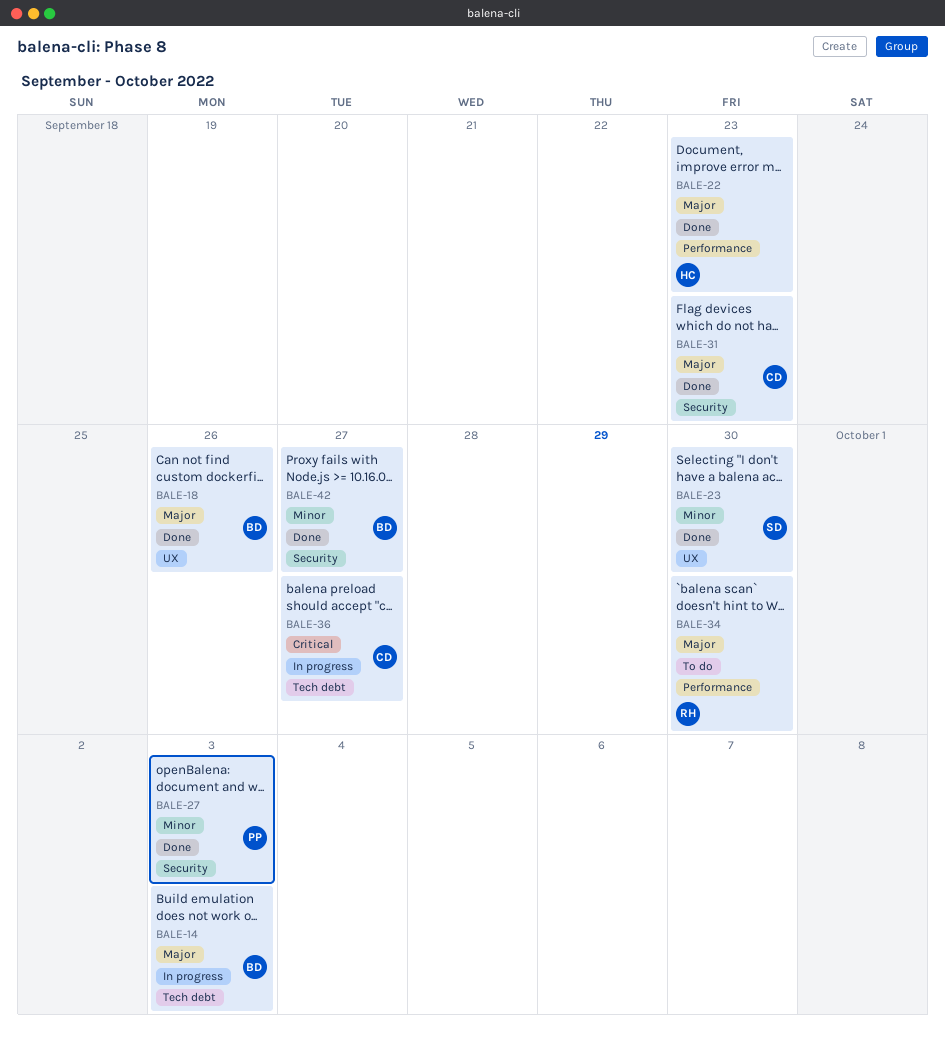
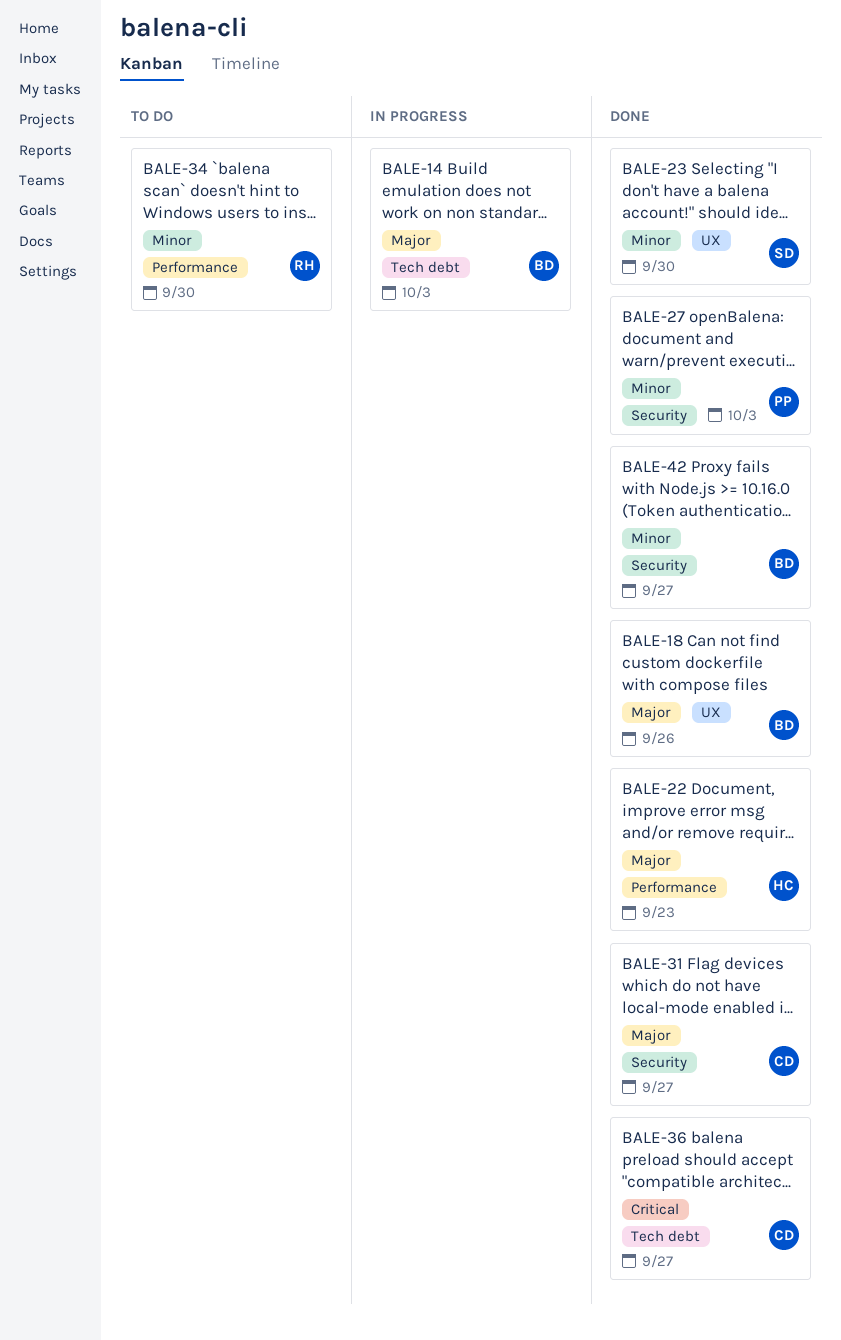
BALE-31, due: Sep 23 -> Sep 27
BALE-34, priority: Major -> Minor
BALE-36, status: In progress -> Done

